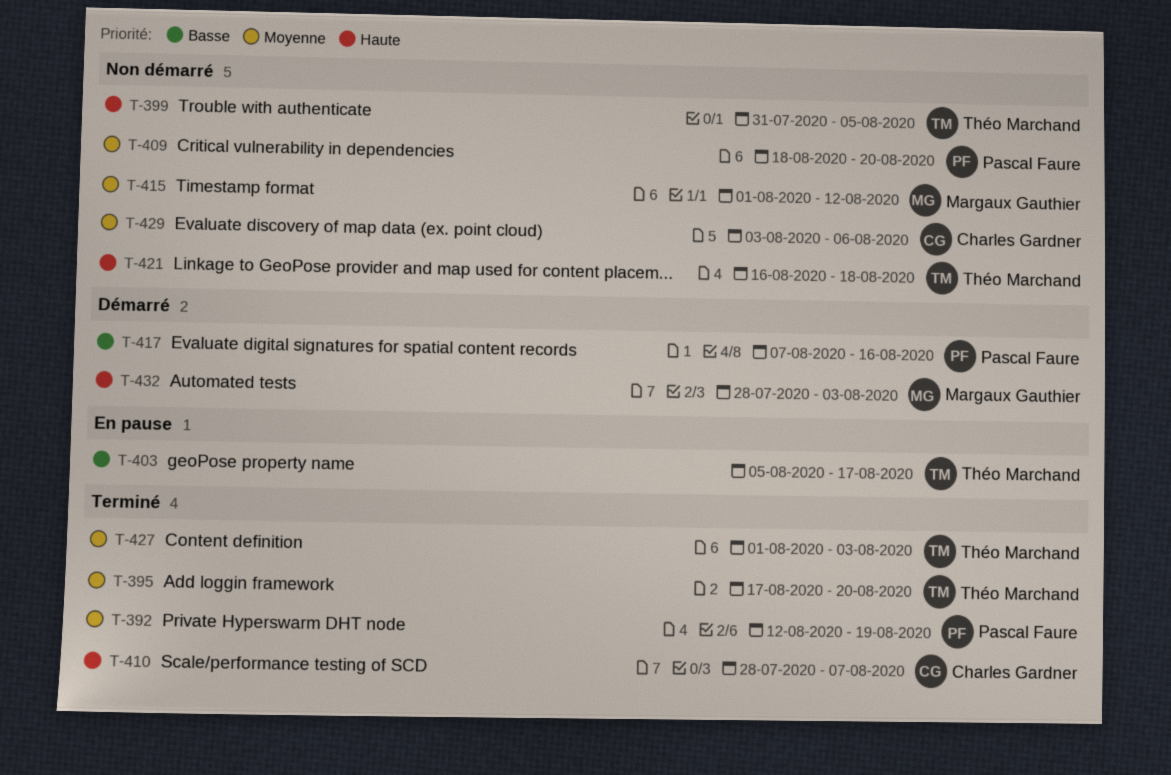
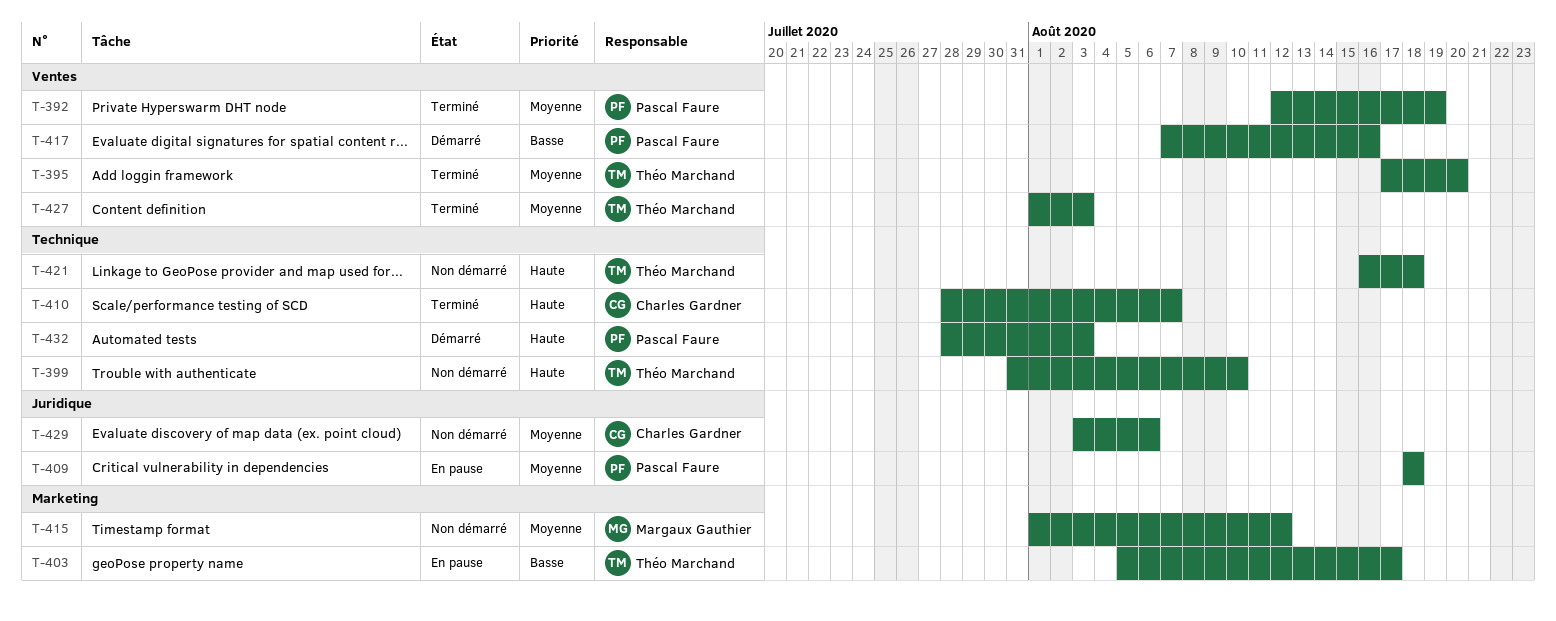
T-399, due: Aug 5 -> Aug 10
T-409, status: Non démarré -> En pause
T-409, due: Aug 20 -> Aug 18
T-432, owner: Margaux Gauthier -> Pascal Faure

